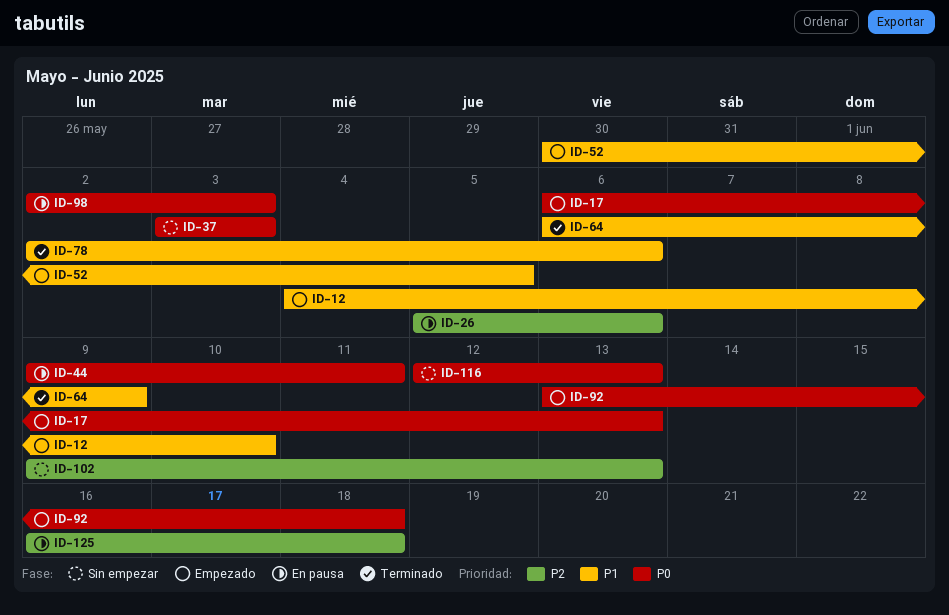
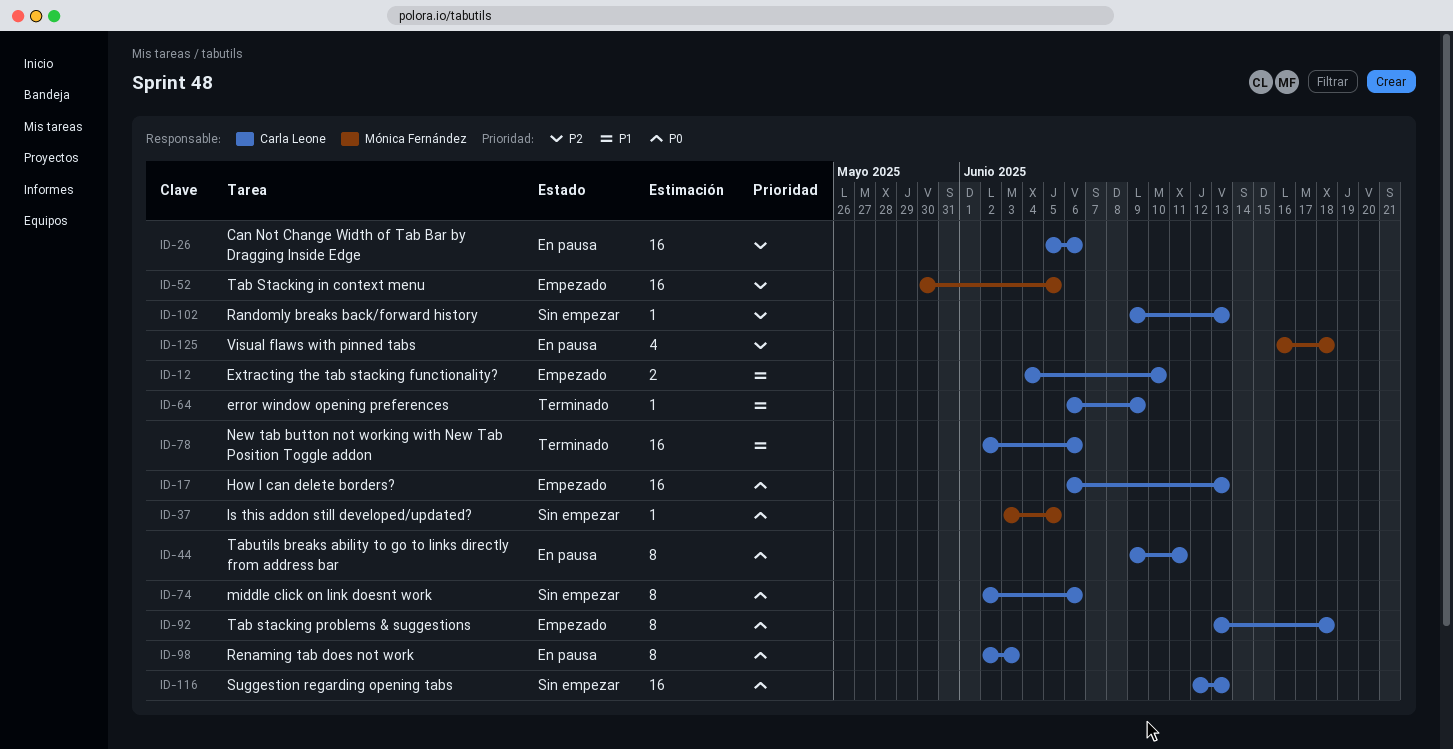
ID-37, due: Jun 3 -> Jun 5
ID-52, priority: P1 -> P2
ID-74: none -> present

